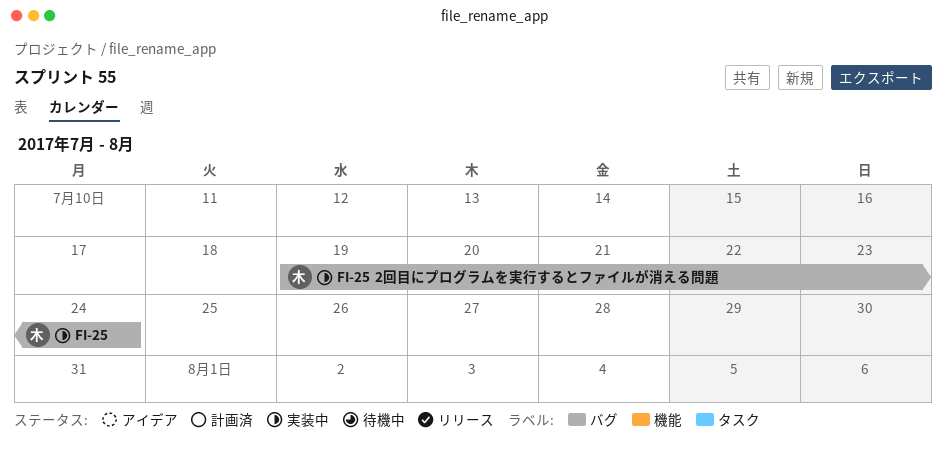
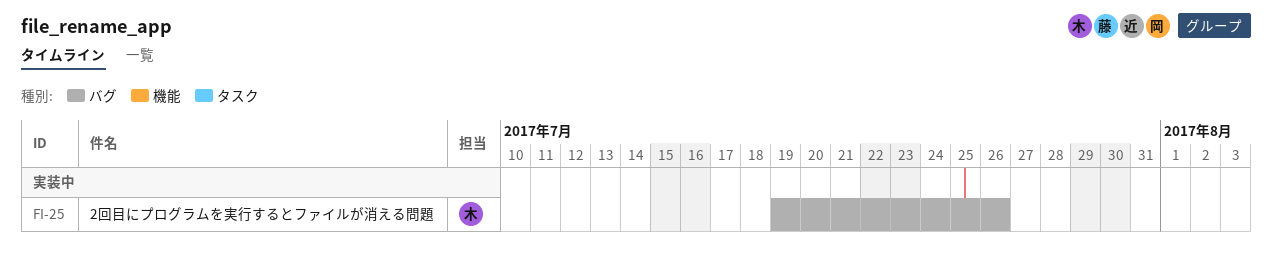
FI-25, due: Jul 24 -> Jul 26

